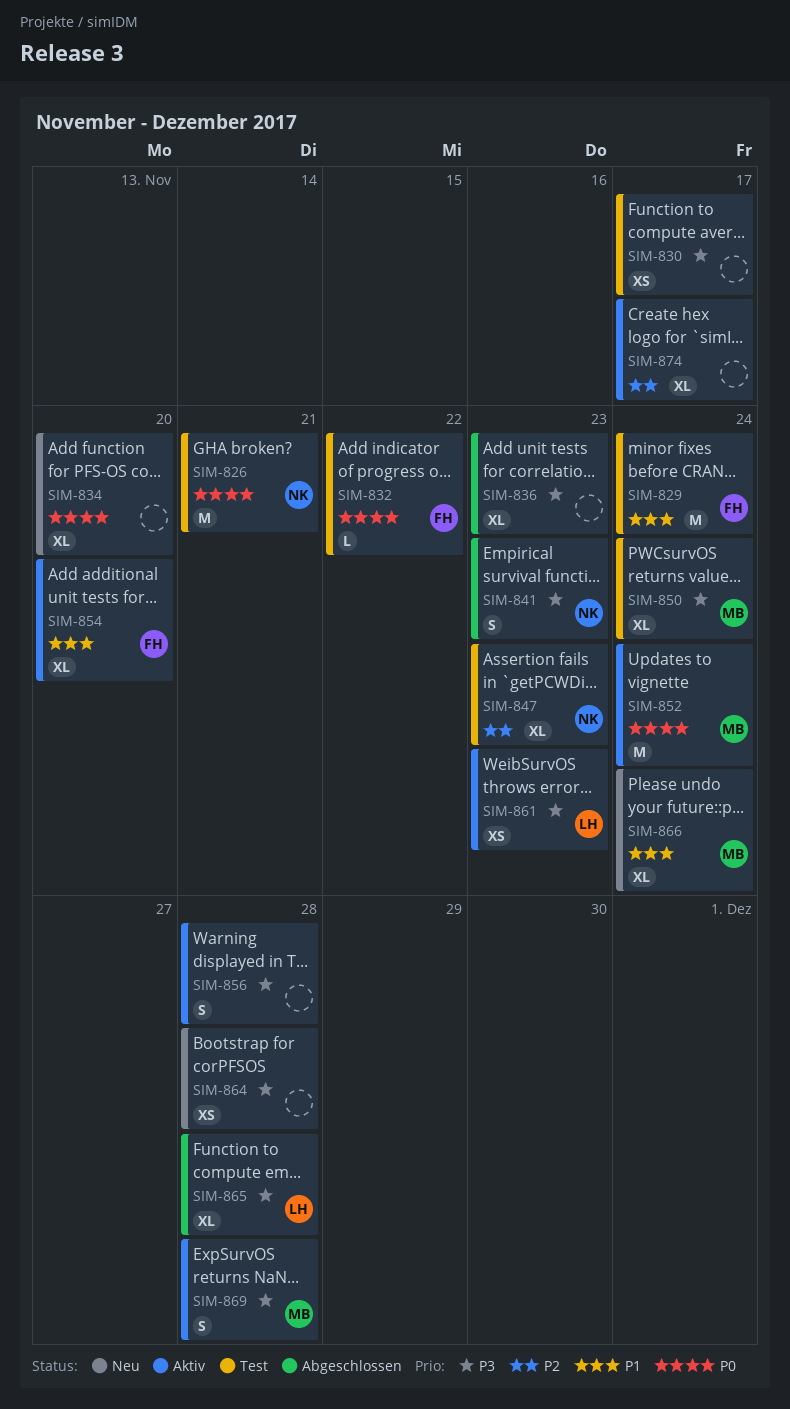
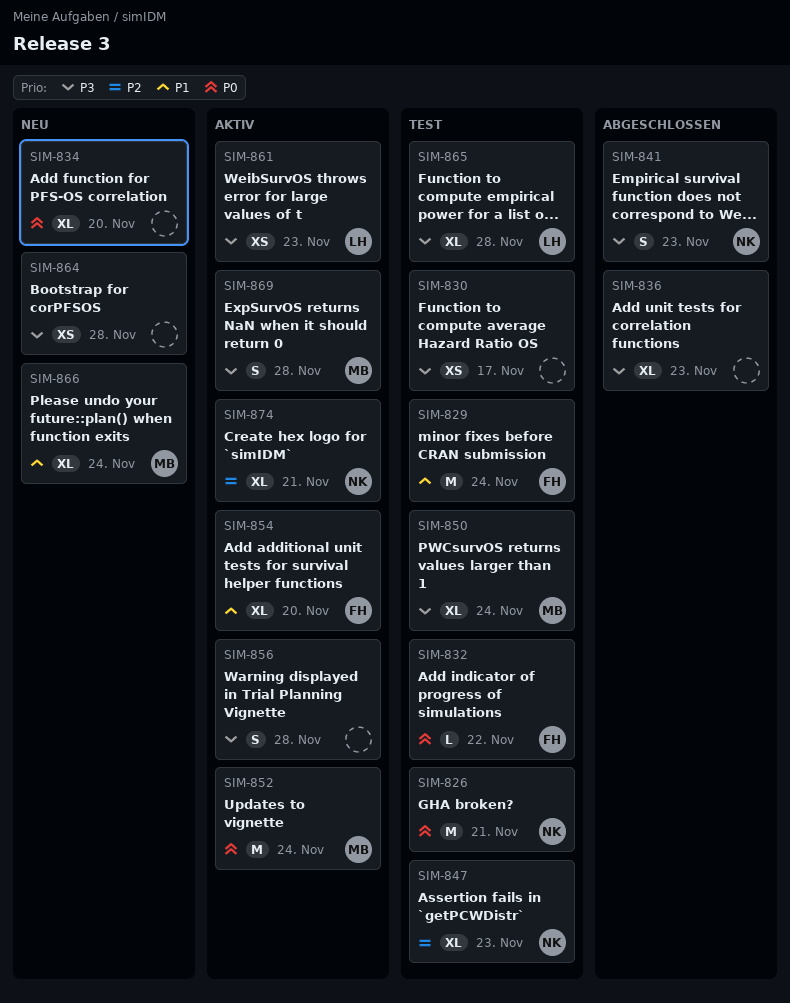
SIM-865, status: Abgeschlossen -> Test
SIM-874, owner: none -> NK
SIM-874, due: Nov 17 -> Nov 21

